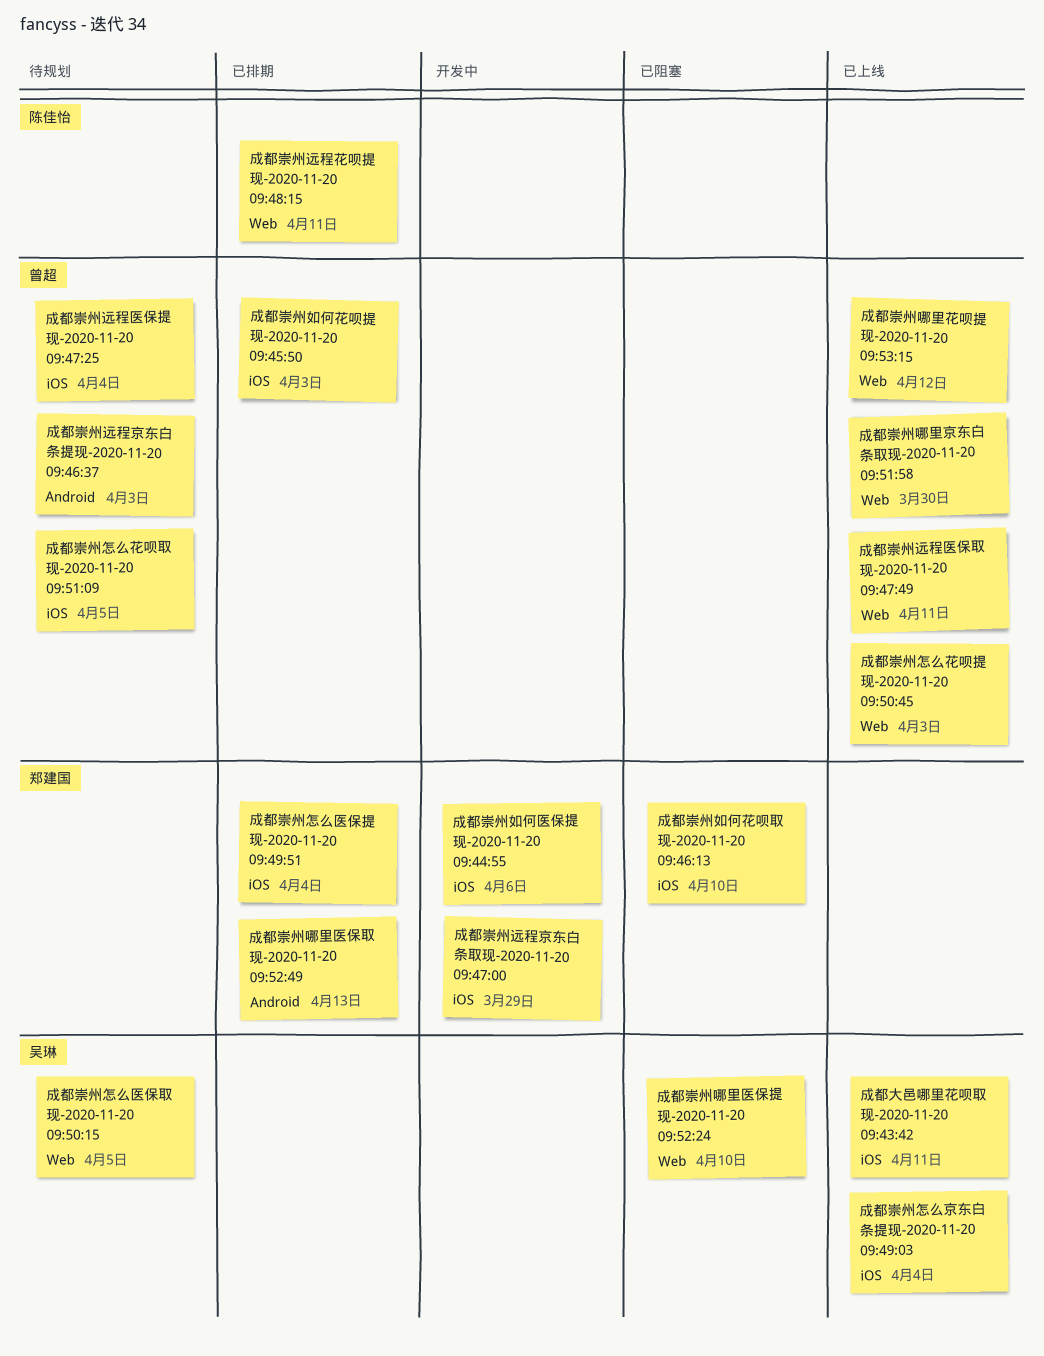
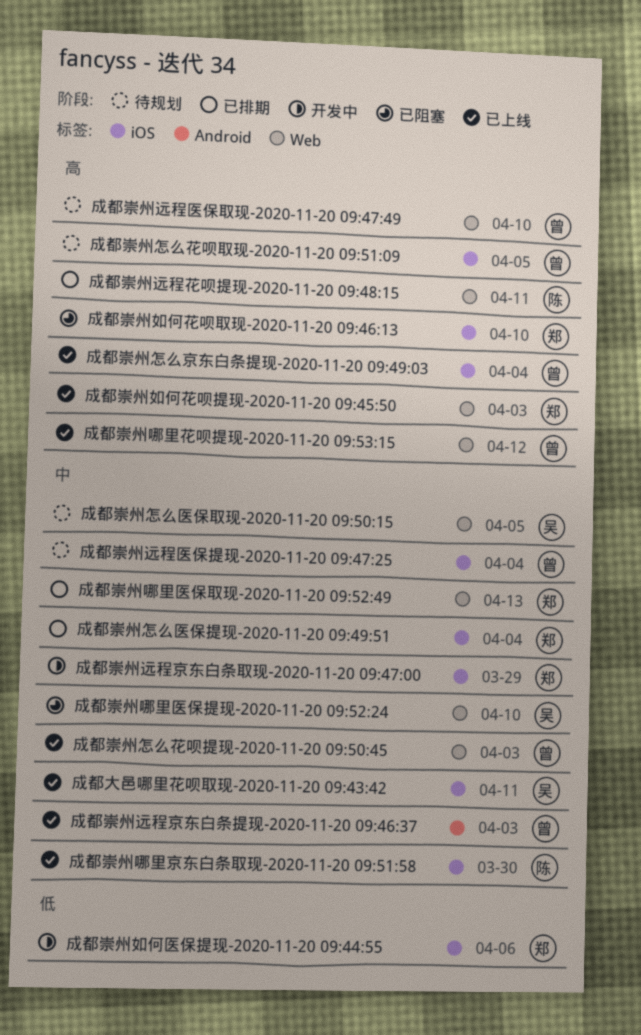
成都崇州哪里京东白条取现-2020-11-20 09:51:58, owner: 曾超 -> 陈佳怡
成都崇州哪里京东白条取现-2020-11-20 09:51:58, label: Web -> iOS
成都崇州哪里医保取现-2020-11-20 09:52:49, label: Android -> Web
成都崇州如何花呗提现-2020-11-20 09:45:50, status: 已排期 -> 已上线
成都崇州如何花呗提现-2020-11-20 09:45:50, owner: 曾超 -> 郑建国
成都崇州如何花呗提现-2020-11-20 09:45:50, label: iOS -> Web
成都崇州怎么京东白条提现-2020-11-20 09:49:03, owner: 吴琳 -> 曾超
成都崇州远程京东白条提现-2020-11-20 09:46:37, status: 待规划 -> 已上线
成都崇州远程医保取现-2020-11-20 09:47:49, status: 已上线 -> 待规划
成都崇州远程医保取现-2020-11-20 09:47:49, due: Apr 11 -> Apr 10

